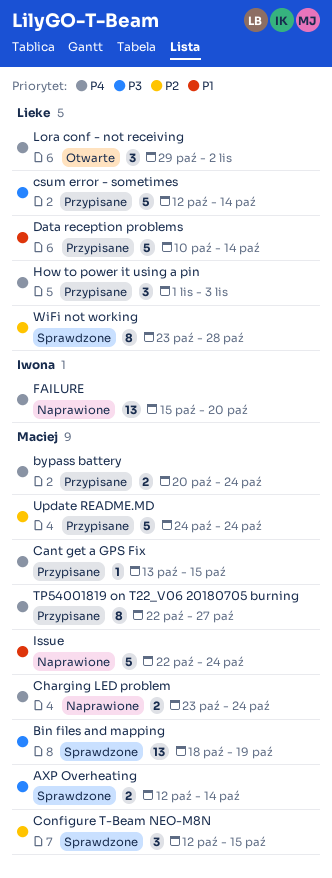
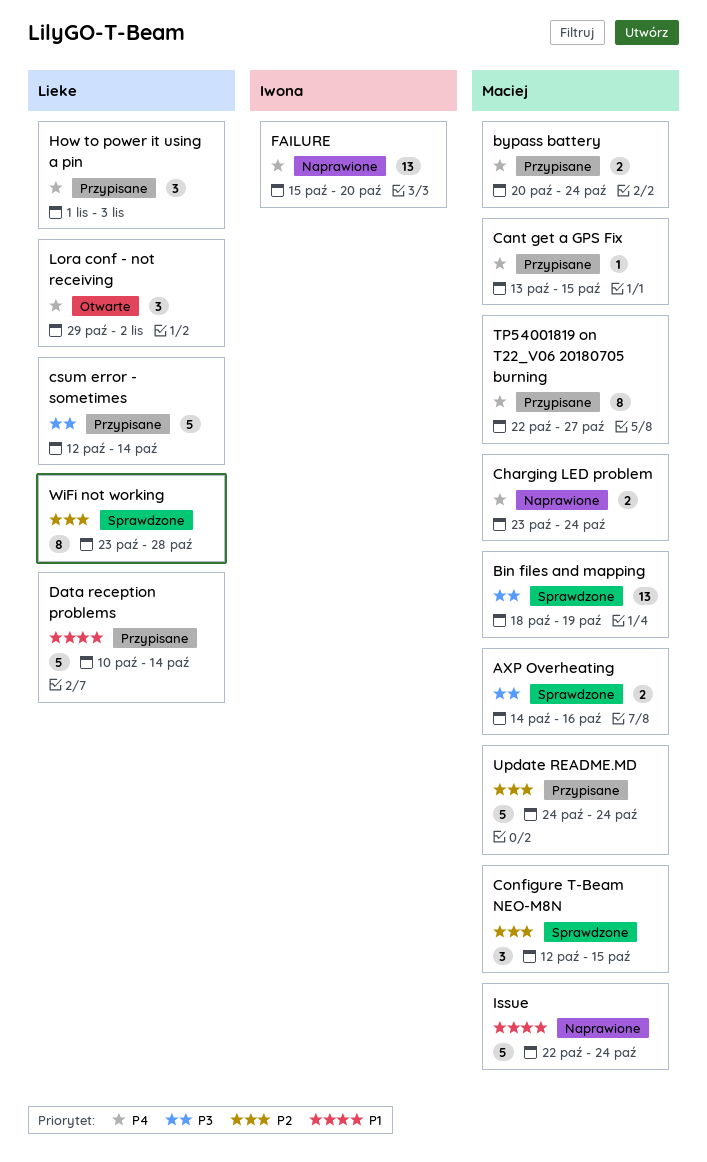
AXP Overheating, start: Oct 12 -> Oct 14
AXP Overheating, due: Oct 14 -> Oct 16

